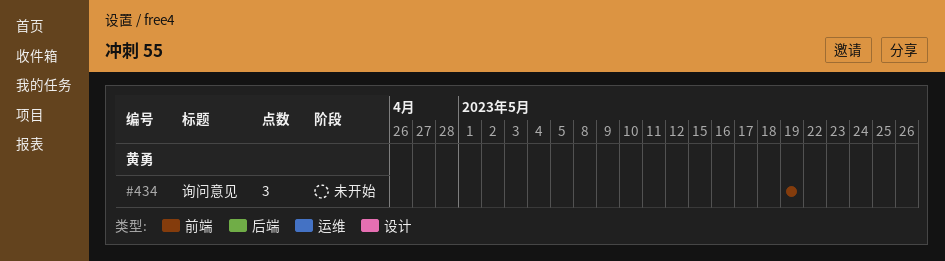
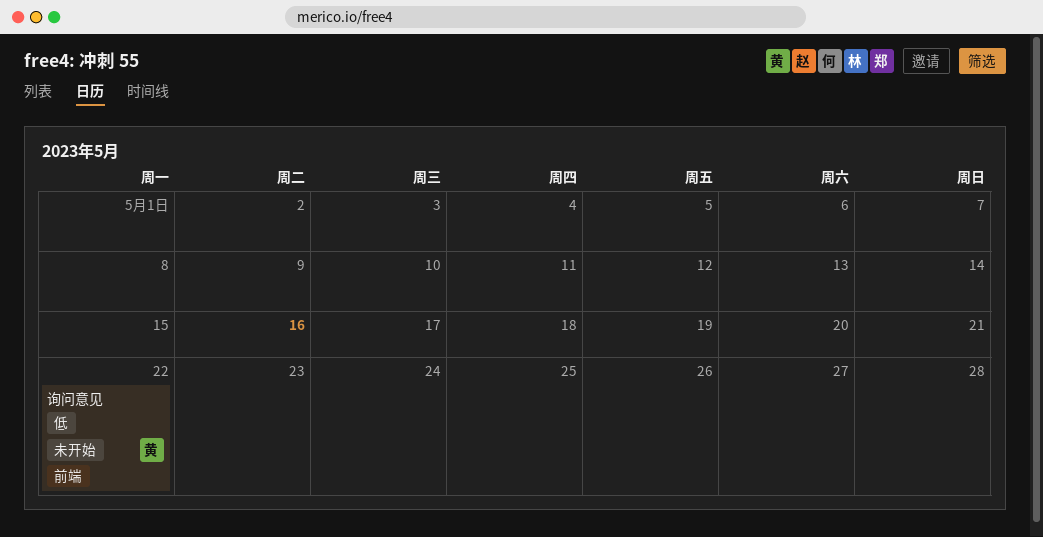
询问意见, due: May 19 -> May 22

